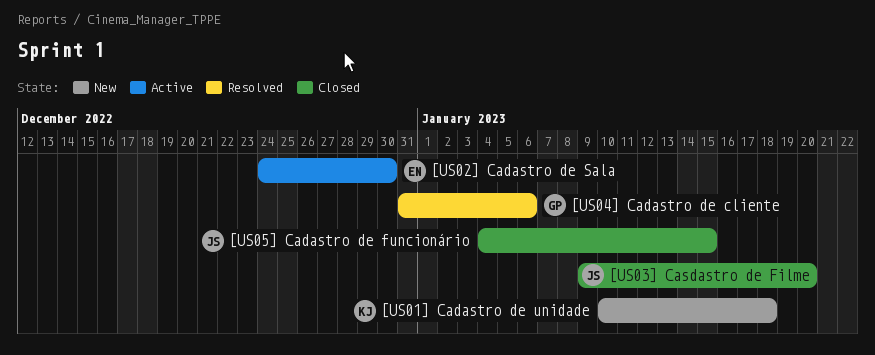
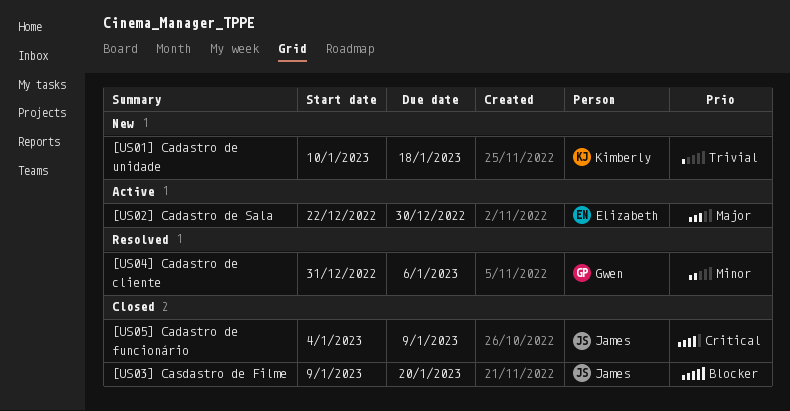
[US02] Cadastro de Sala, start: Dec 24 -> Dec 22
[US05] Cadastro de funcionário, due: Jan 15 -> Jan 9

